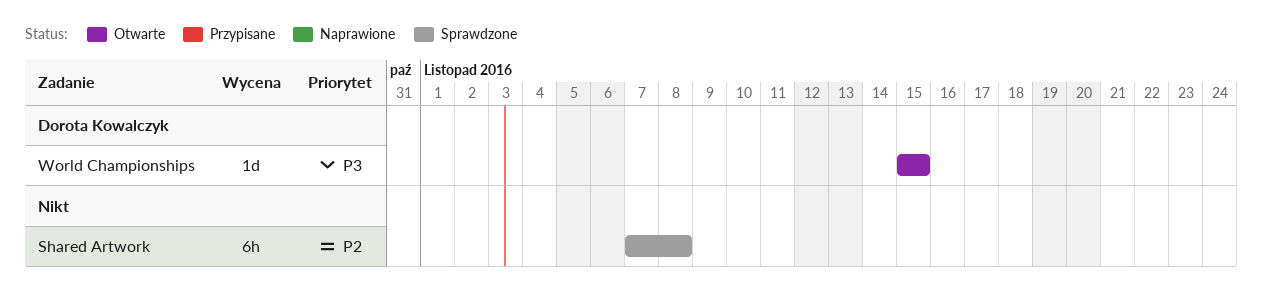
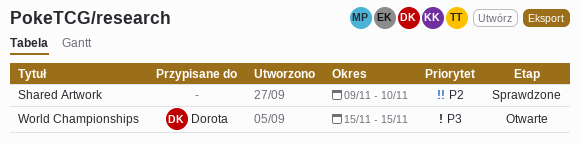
Shared Artwork, start: Nov 7 -> Nov 9
Shared Artwork, due: Nov 8 -> Nov 10

